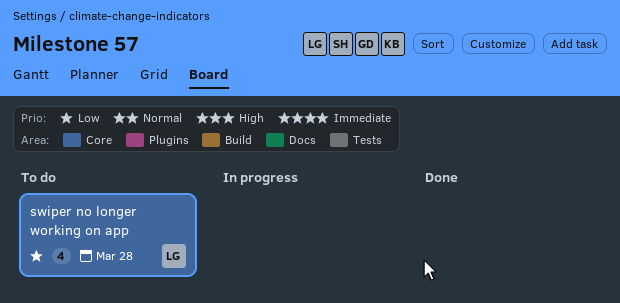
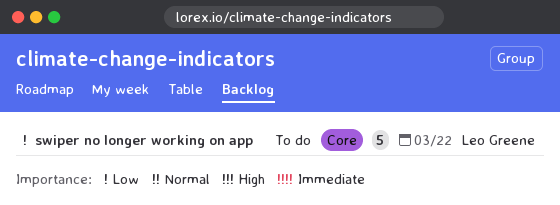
swiper no longer working on app, estimate: 4 -> 5
swiper no longer working on app, due: Mar 28 -> Mar 22

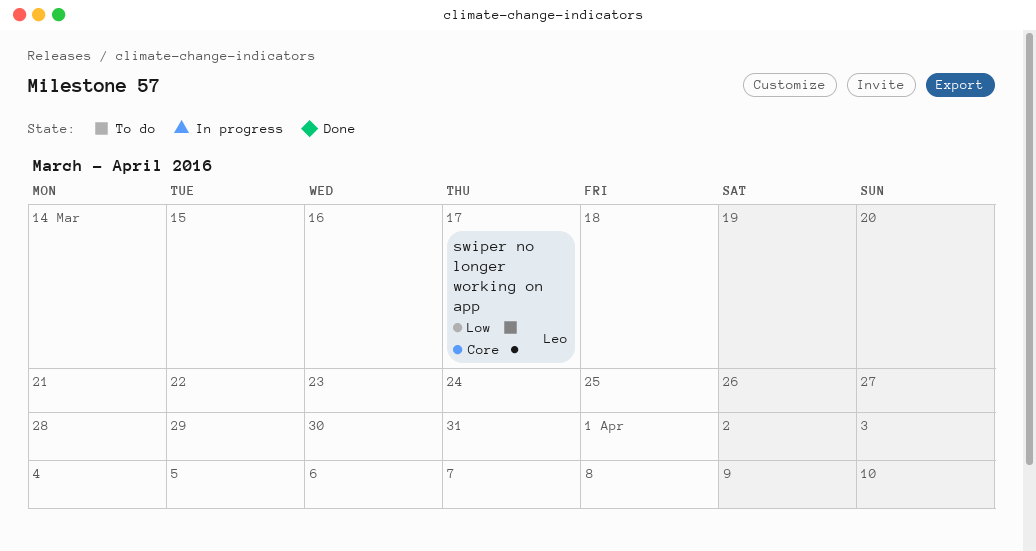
swiper no longer working on app, estimate: 5 -> 1
swiper no longer working on app, due: Mar 22 -> Mar 17

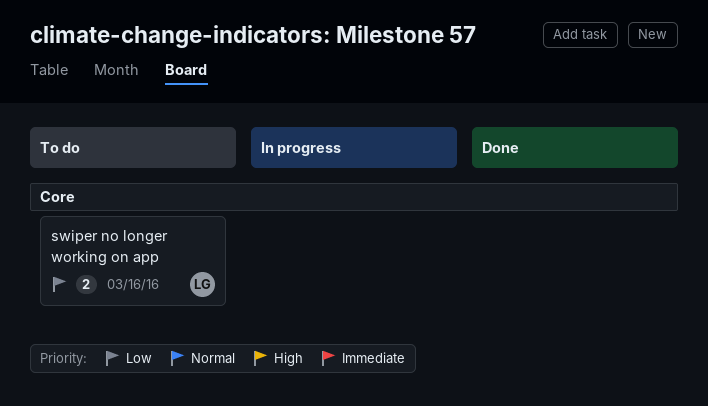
swiper no longer working on app, estimate: 1 -> 2
swiper no longer working on app, due: Mar 17 -> Mar 16

